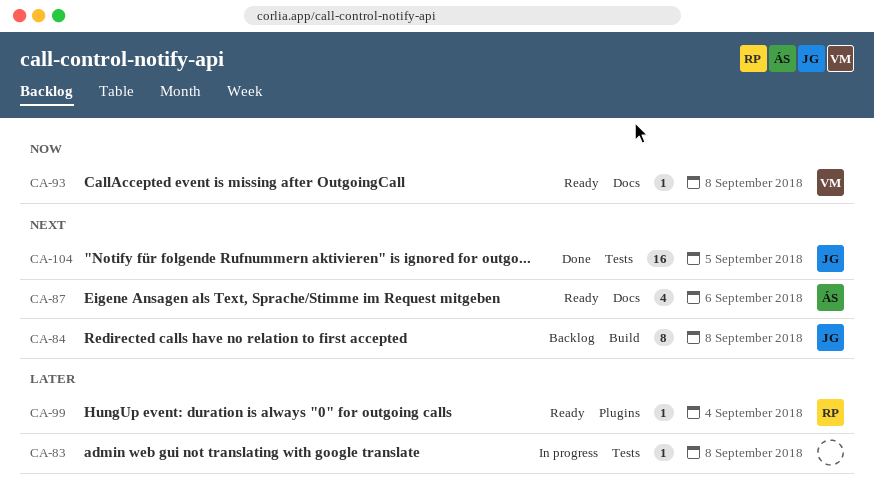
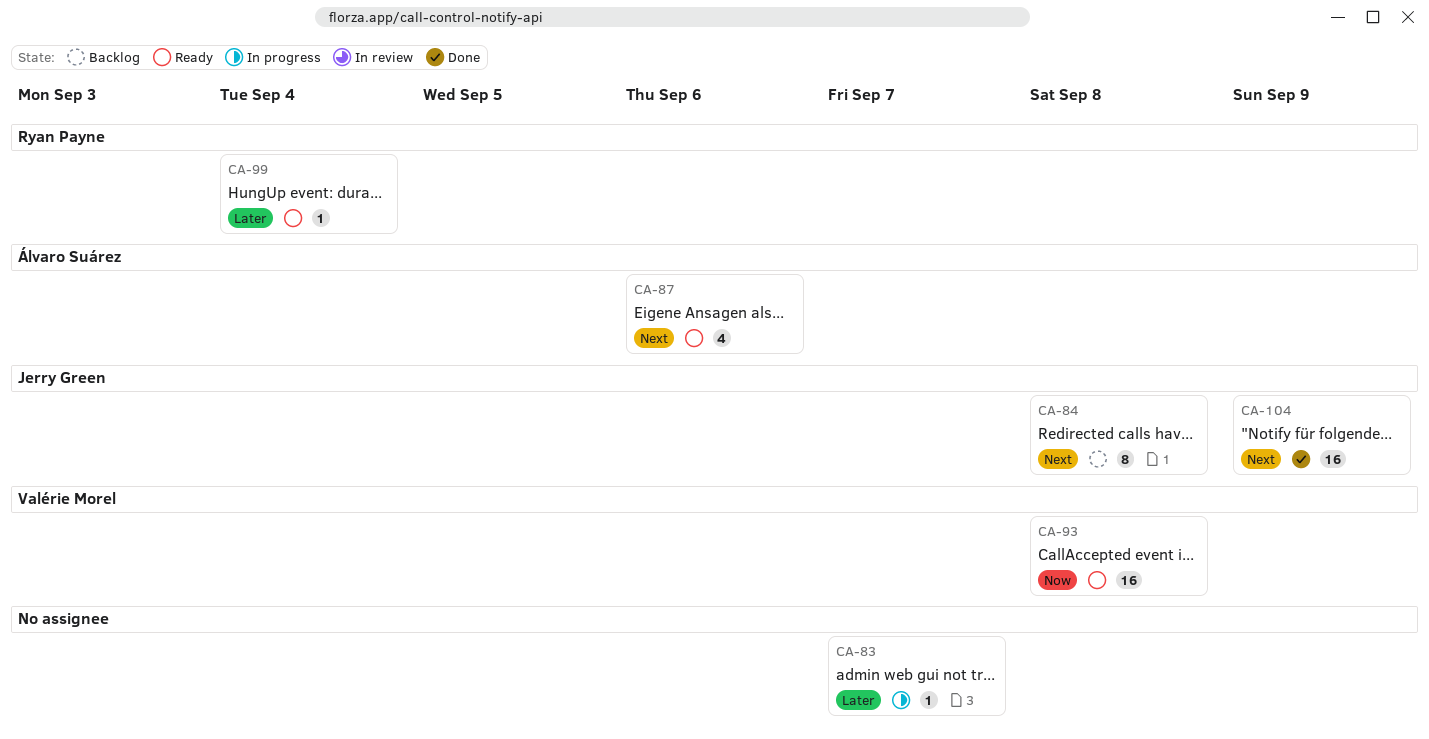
CA-83, due: Sep 8 -> Sep 7
CA-93, estimate: 1 -> 16
CA-104, due: Sep 5 -> Sep 9

